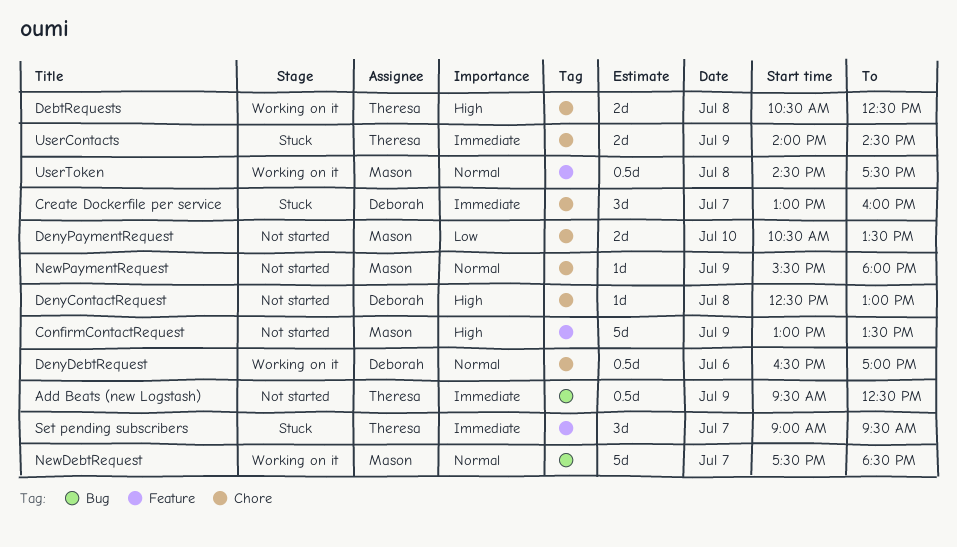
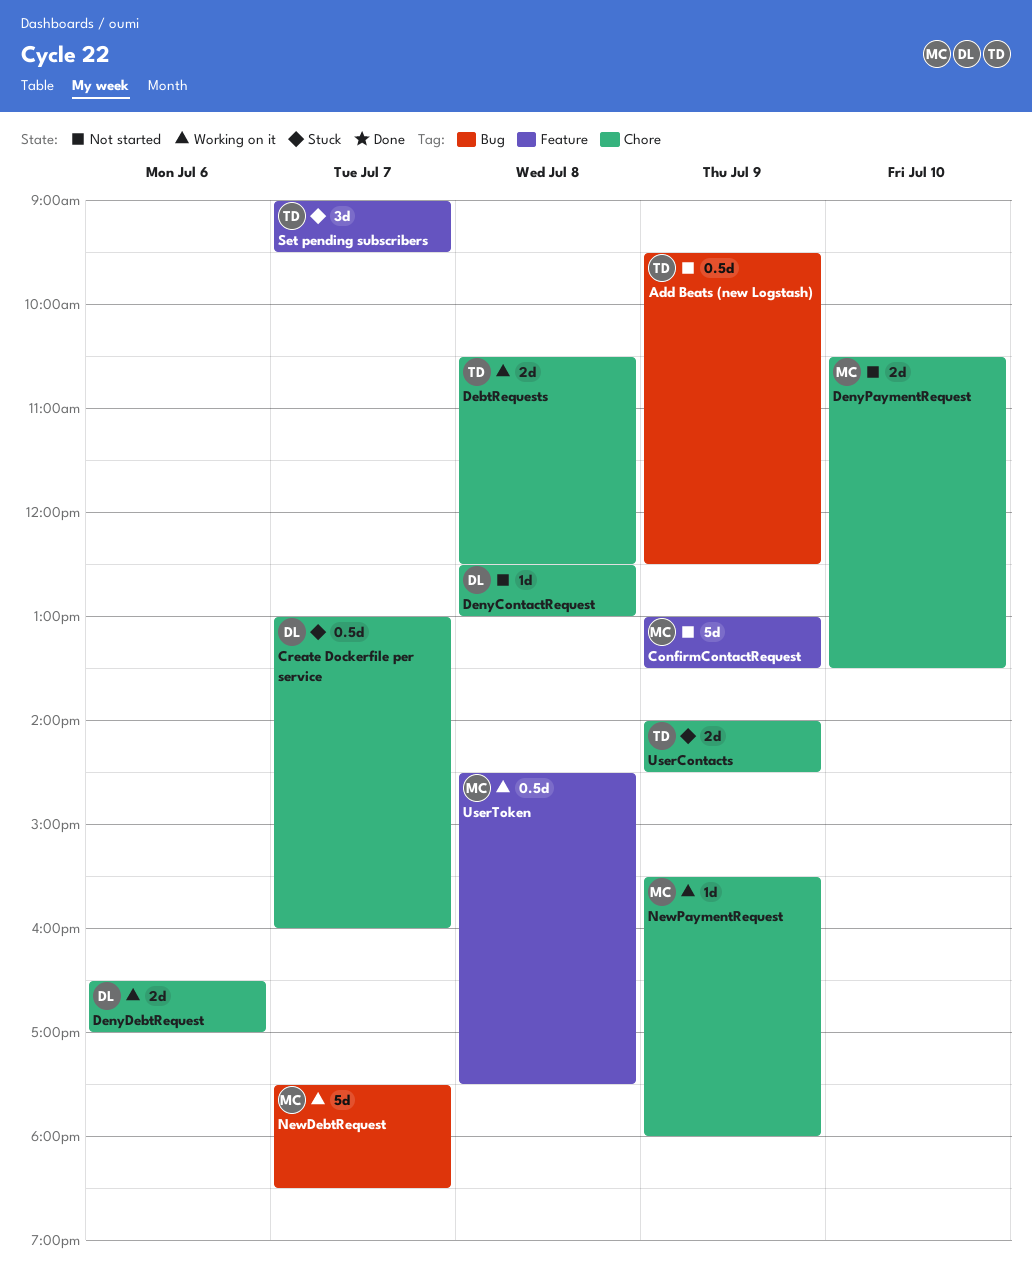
Create Dockerfile per service, estimate: 3d -> 0.5d
DenyDebtRequest, estimate: 0.5d -> 2d
NewPaymentRequest, status: Not started -> Working on it

